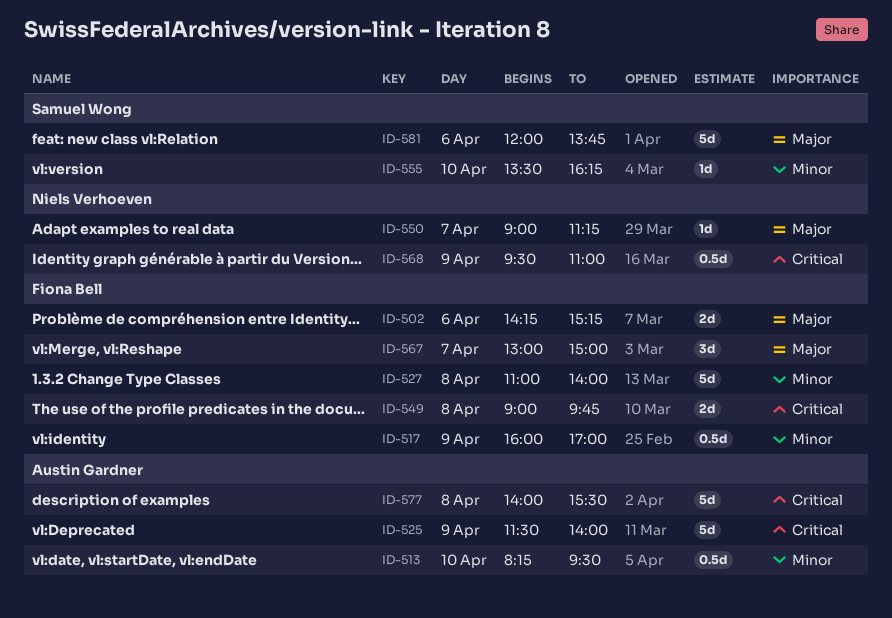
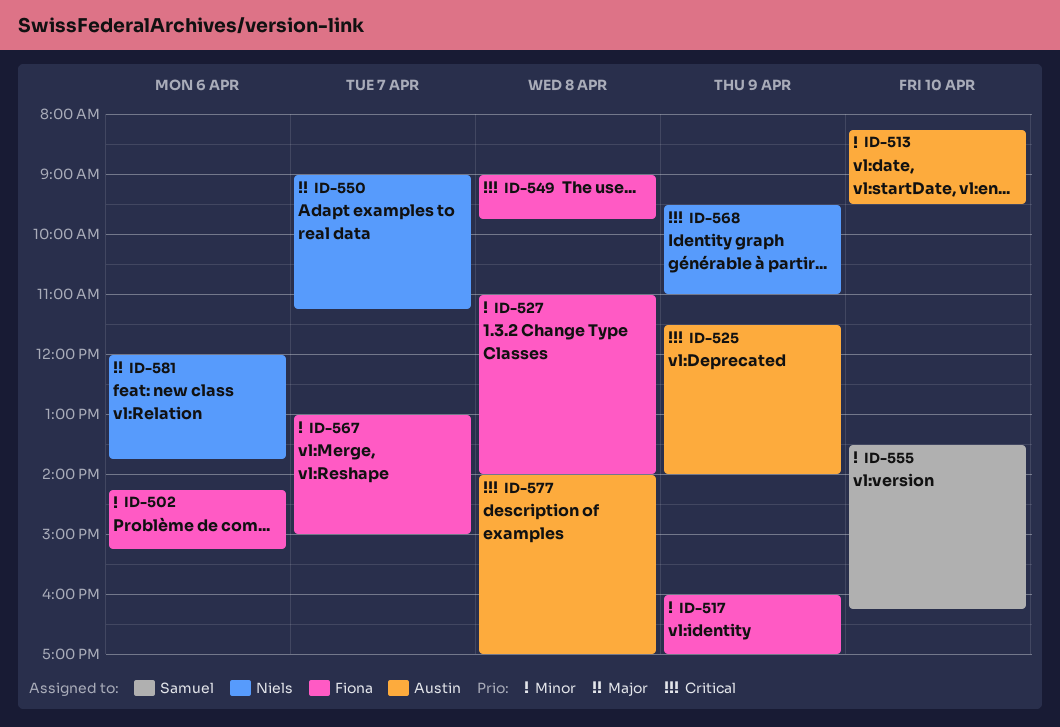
ID-502, priority: Major -> Minor
ID-567, priority: Major -> Minor
ID-577, ends: 15:30 -> 17:00
ID-581, owner: Samuel Wong -> Niels Verhoeven

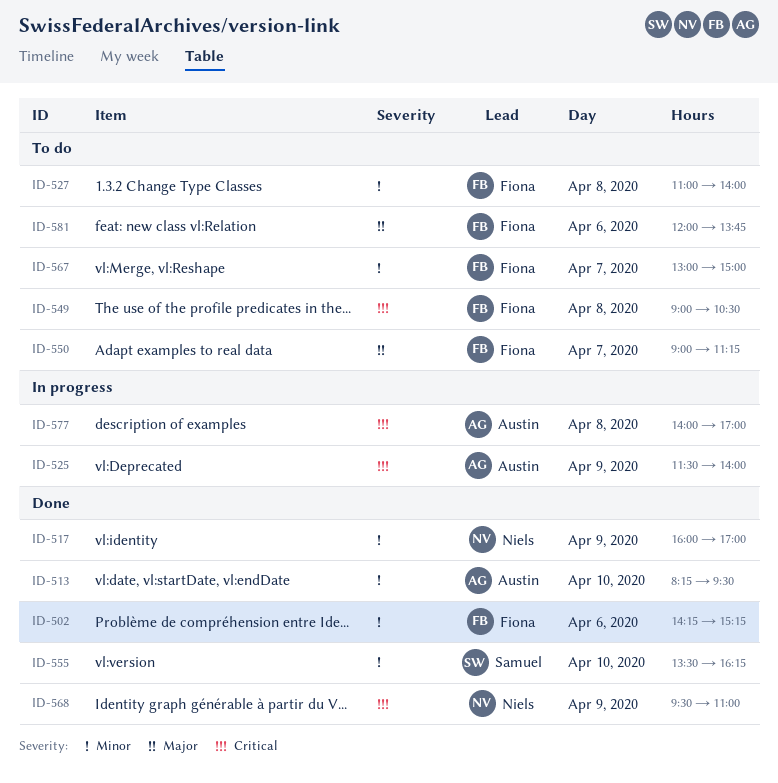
ID-517, owner: Fiona -> Niels
ID-549, ends: 09:45 -> 10:30
ID-550, owner: Niels -> Fiona
ID-581, owner: Niels -> Fiona

